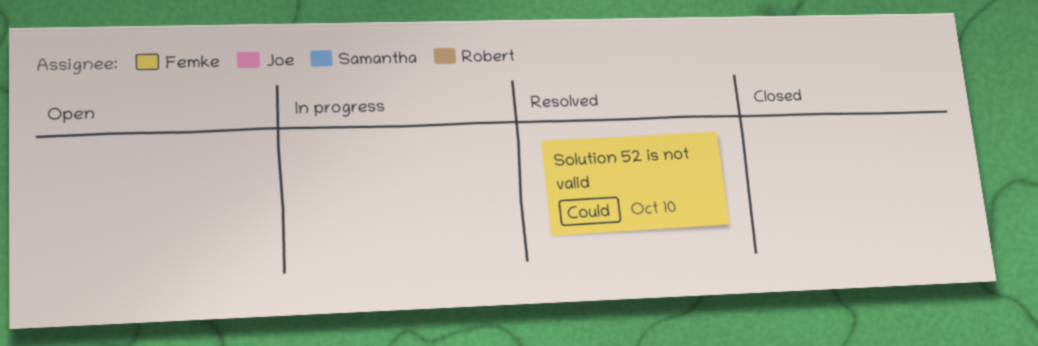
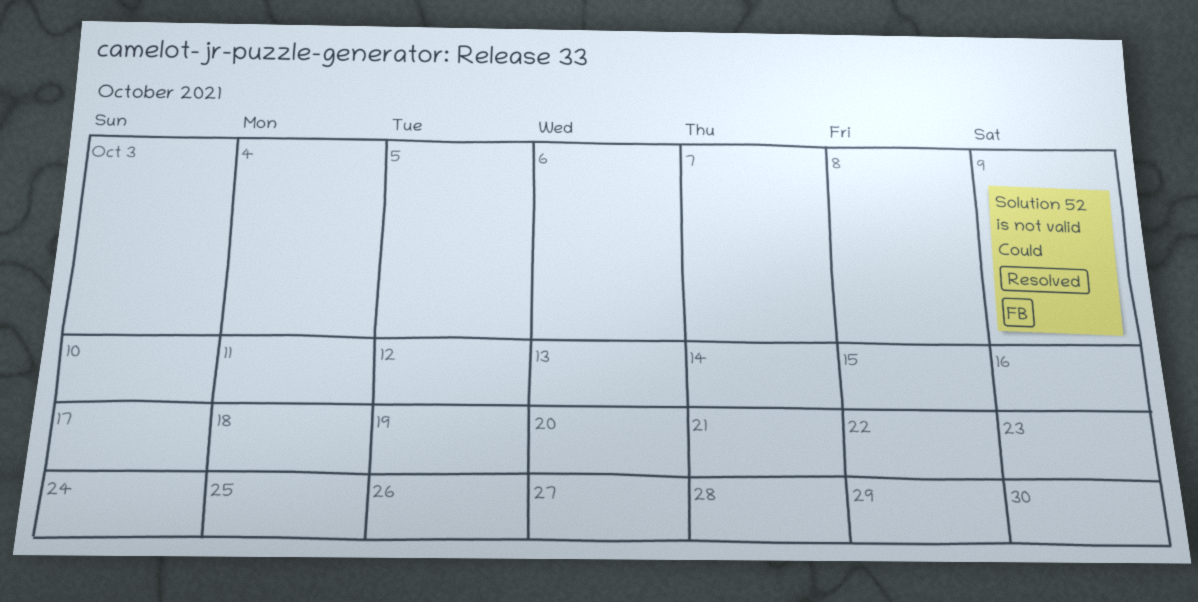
Solution 52 is not valid, due: Oct 10 -> Oct 9

